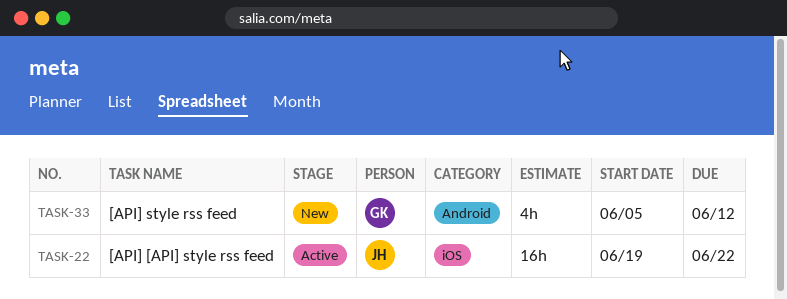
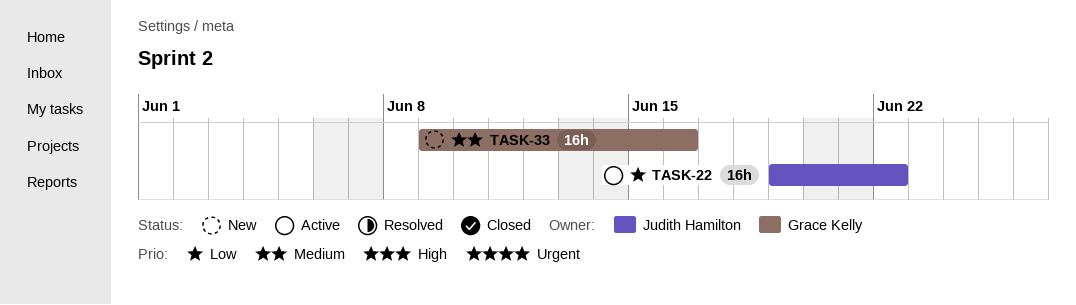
TASK-33, estimate: 4h -> 16h
TASK-33, start: Jun 5 -> Jun 9
TASK-33, due: Jun 12 -> Jun 16

